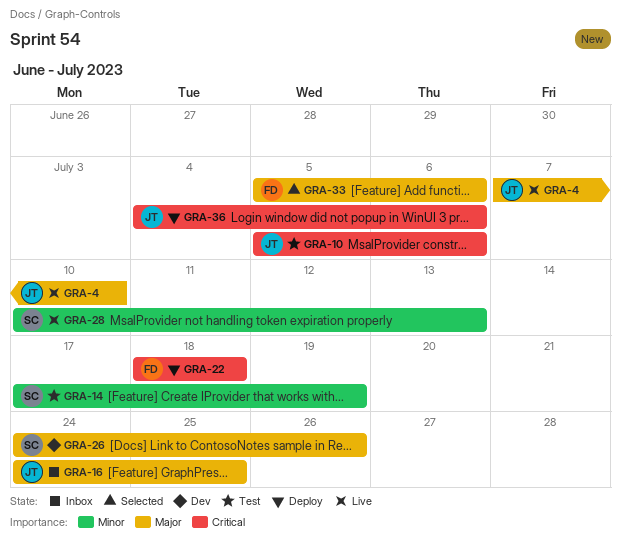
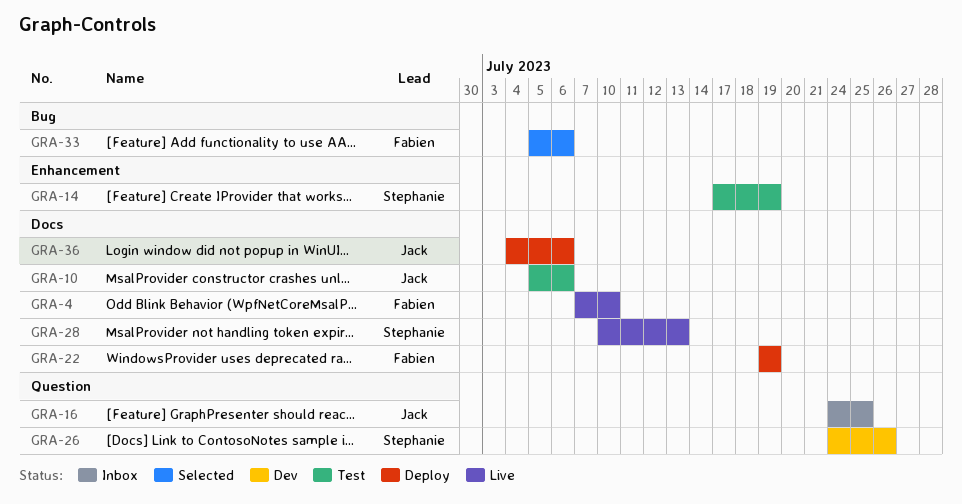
GRA-4, owner: Jack -> Fabien
GRA-22, start: Jul 18 -> Jul 19
GRA-22, due: Jul 18 -> Jul 19

